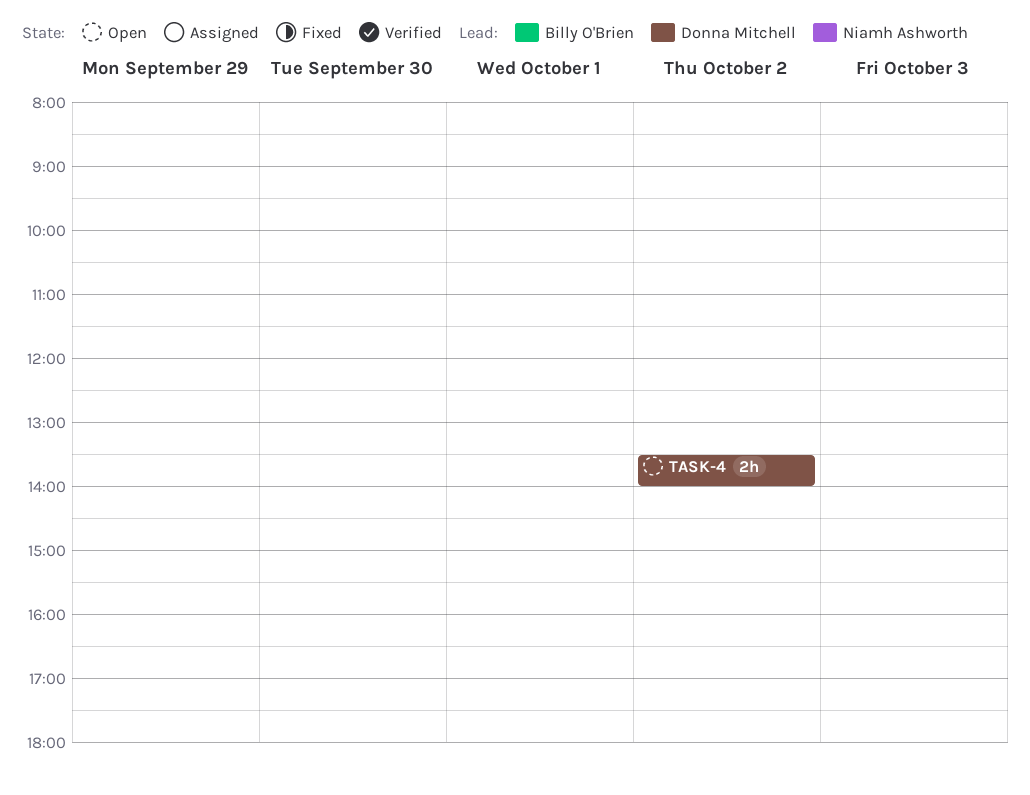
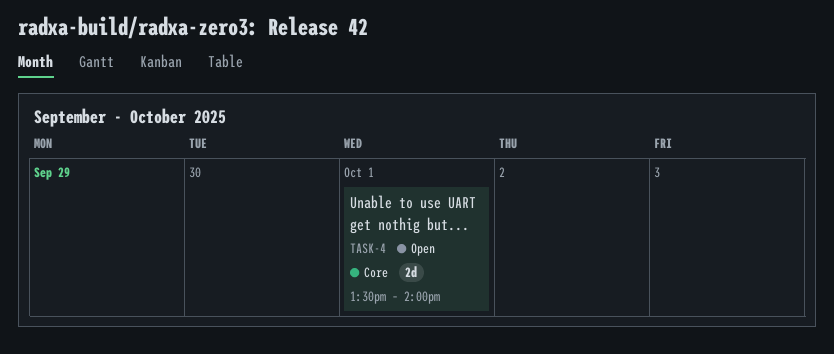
TASK-4, estimate: 2h -> 2d
TASK-4, day: Oct 2 -> Oct 1

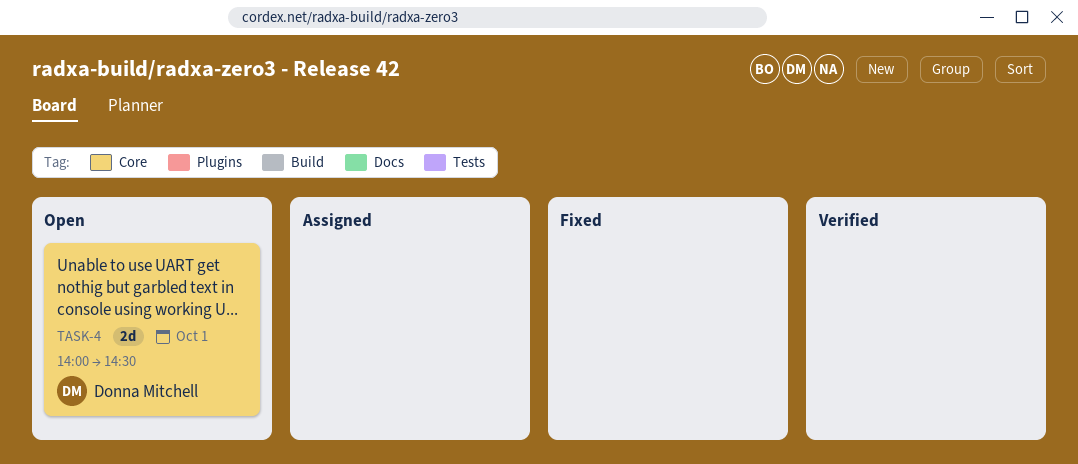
TASK-4, begins: 13:30 -> 14:00
TASK-4, ends: 14:00 -> 14:30

